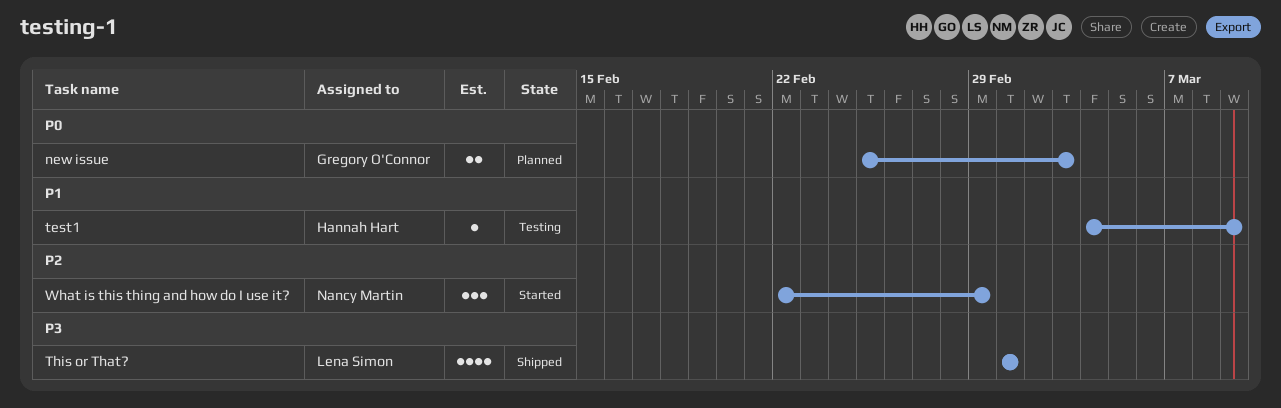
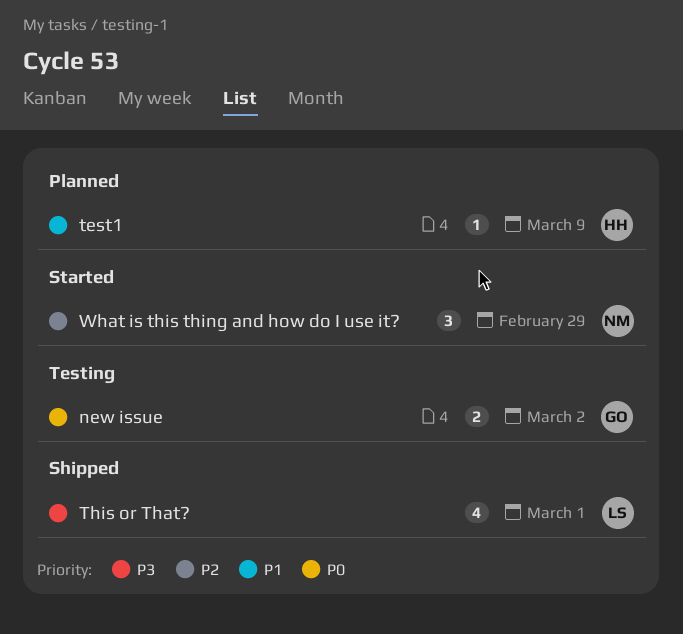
new issue, status: Planned -> Testing
new issue, due: Mar 3 -> Mar 2
test1, status: Testing -> Planned

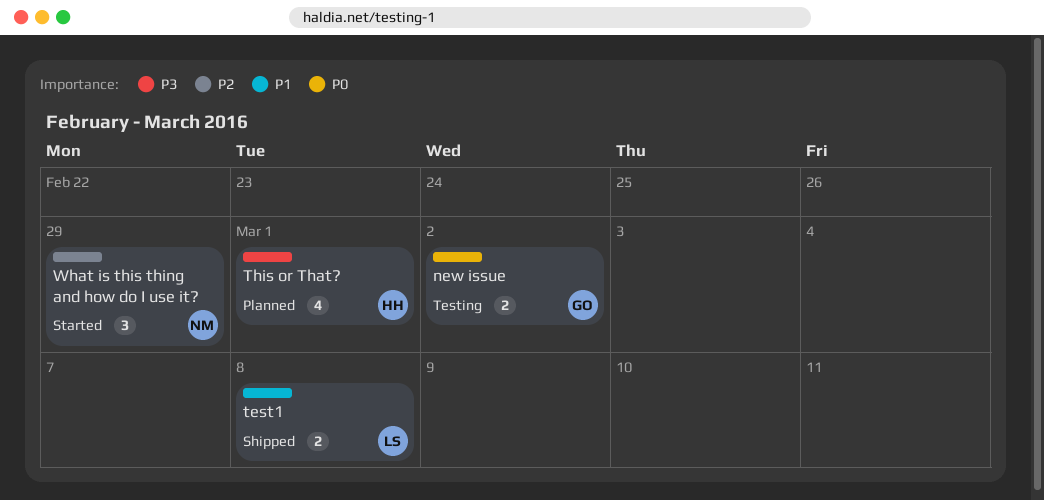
test1, status: Planned -> Shipped
test1, owner: HH -> LS
test1, estimate: 1 -> 2
test1, due: Mar 9 -> Mar 8
This or That?, status: Shipped -> Planned
This or That?, owner: LS -> HH

